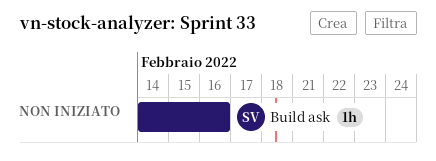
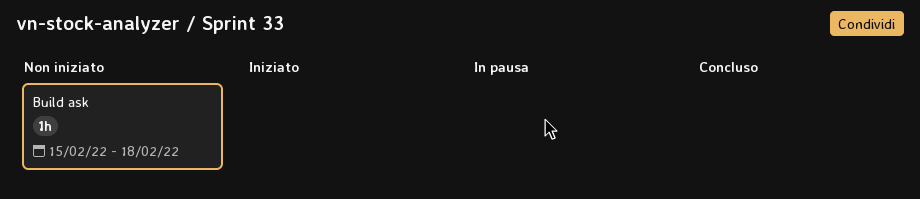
Build ask, start: Feb 14 -> Feb 15
Build ask, due: Feb 16 -> Feb 18

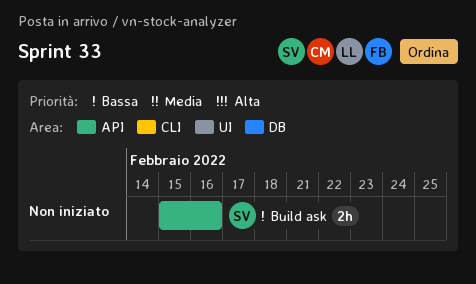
Build ask, estimate: 1h -> 2h
Build ask, due: Feb 18 -> Feb 16

